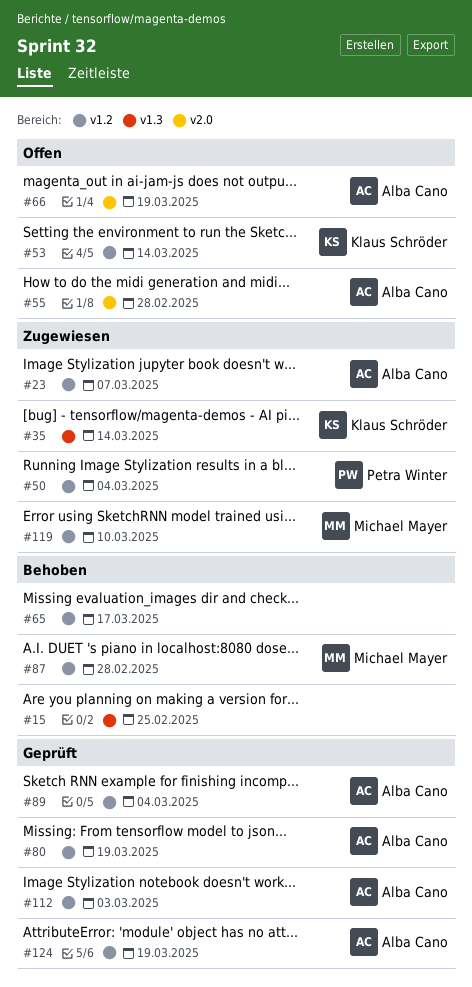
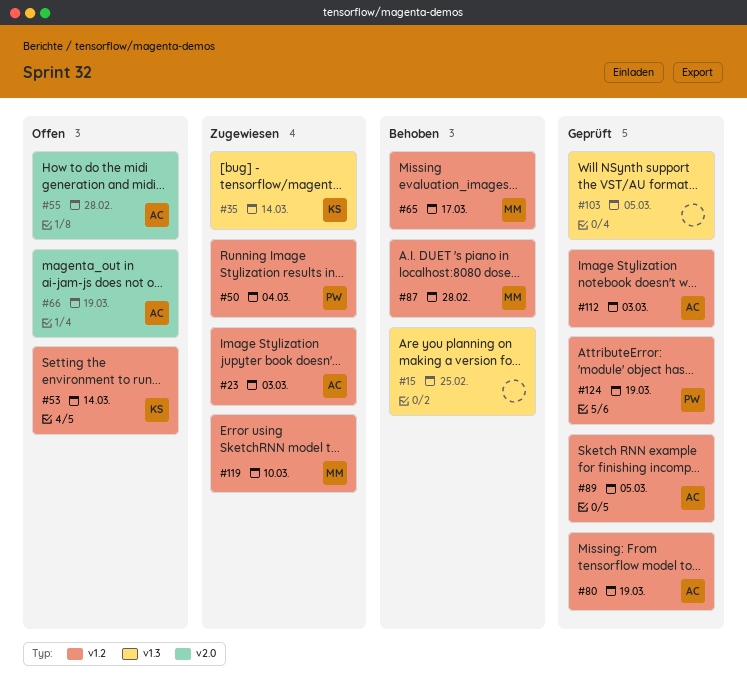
#23, due: Mar 7 -> Mar 3
#65, owner: none -> Michael Mayer
#89, due: Mar 4 -> Mar 5
#103: none -> present
#124, owner: Alba Cano -> Petra Winter

